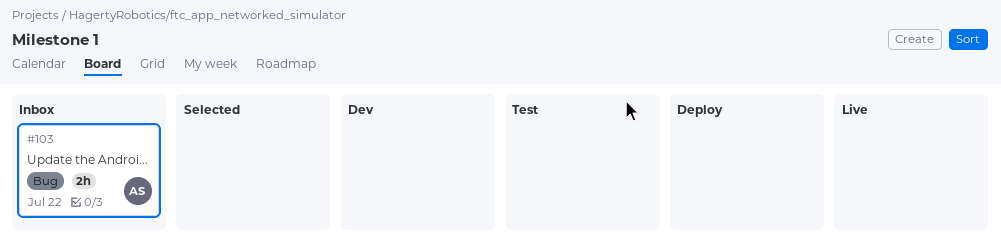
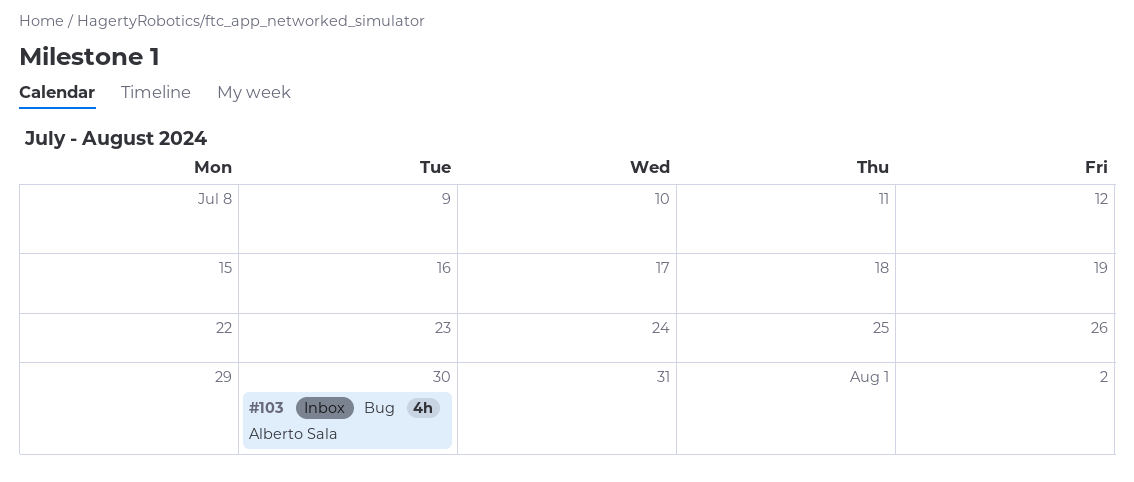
#103, estimate: 2h -> 4h
#103, due: Jul 22 -> Jul 30

